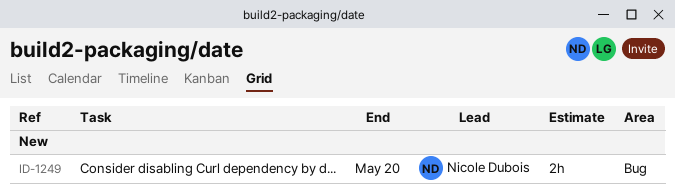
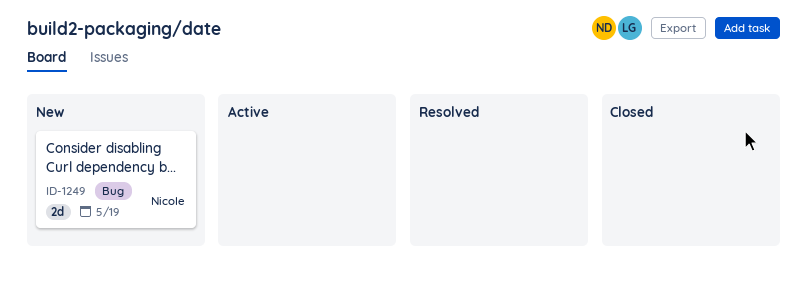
ID-1249, estimate: 2h -> 2d
ID-1249, due: May 20 -> May 19

